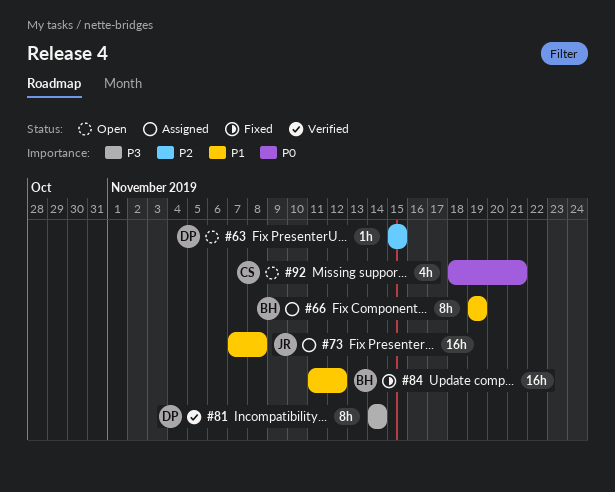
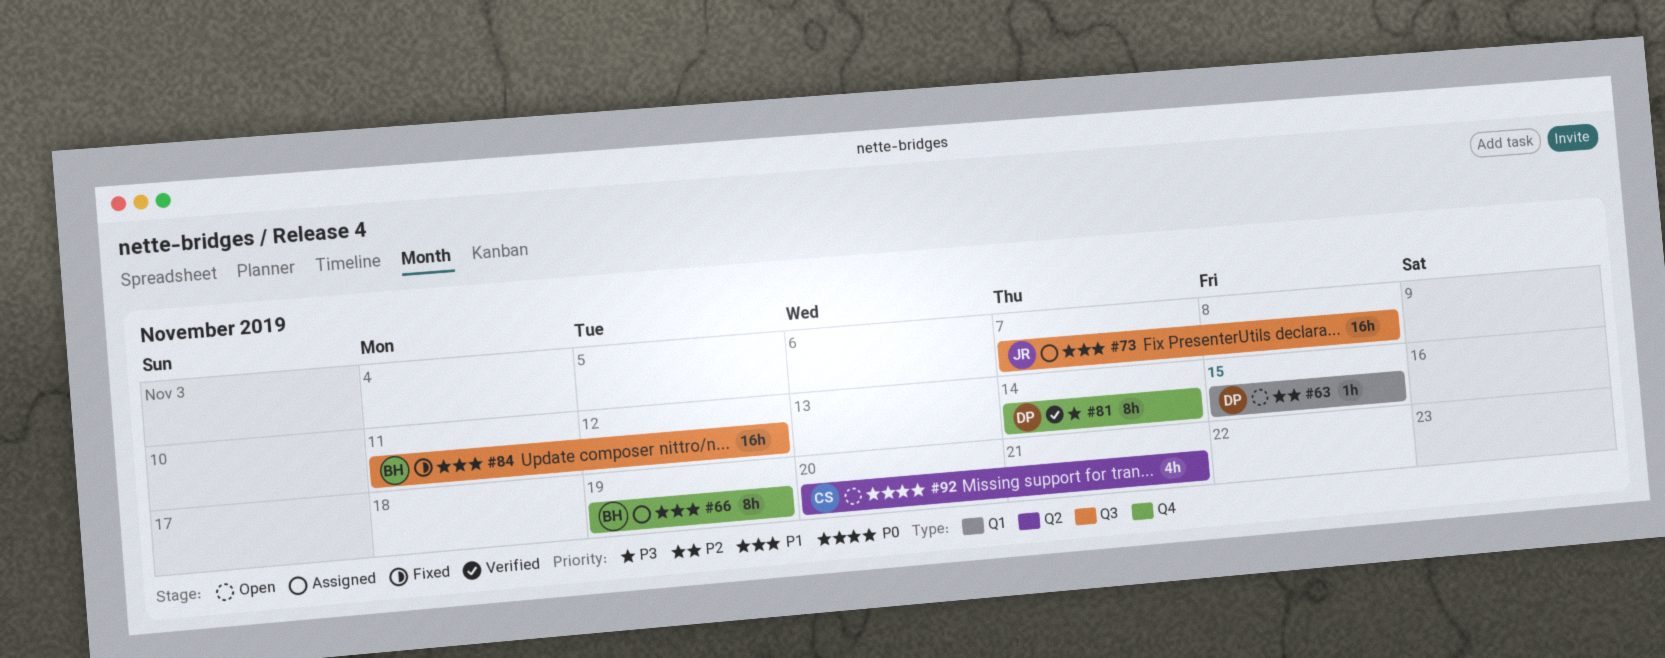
#92, start: Nov 18 -> Nov 20

